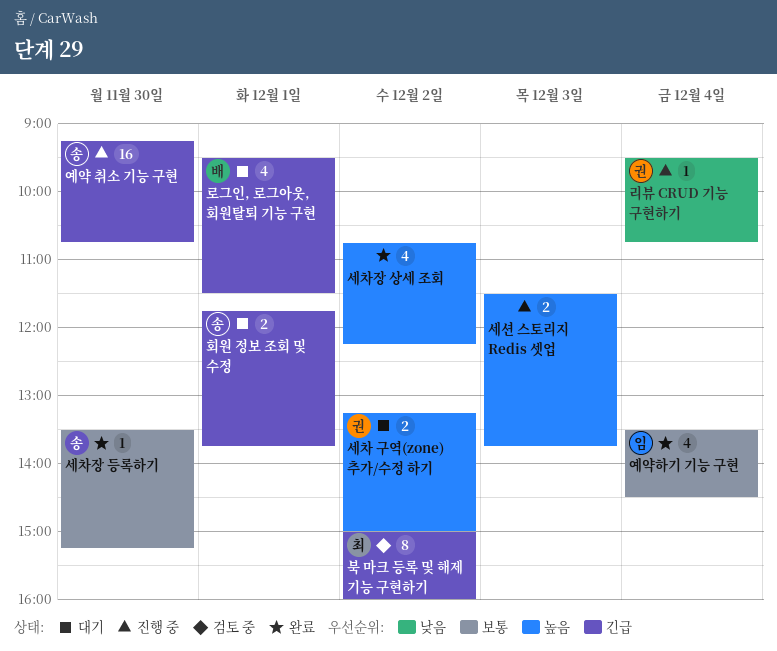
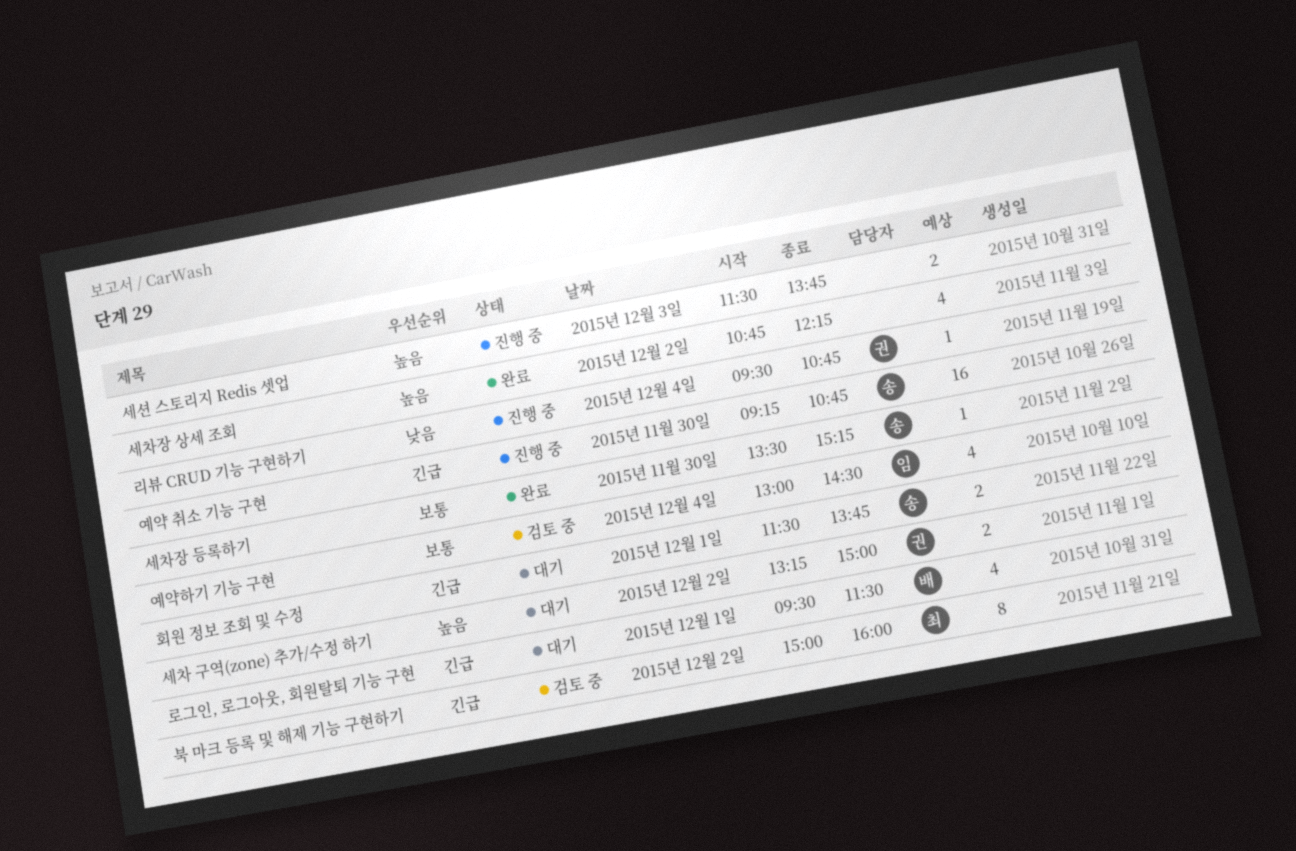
예약하기 기능 구현, status: 완료 -> 검토 중
예약하기 기능 구현, begins: 13:30 -> 13:00
회원 정보 조회 및 수정, begins: 11:45 -> 11:30

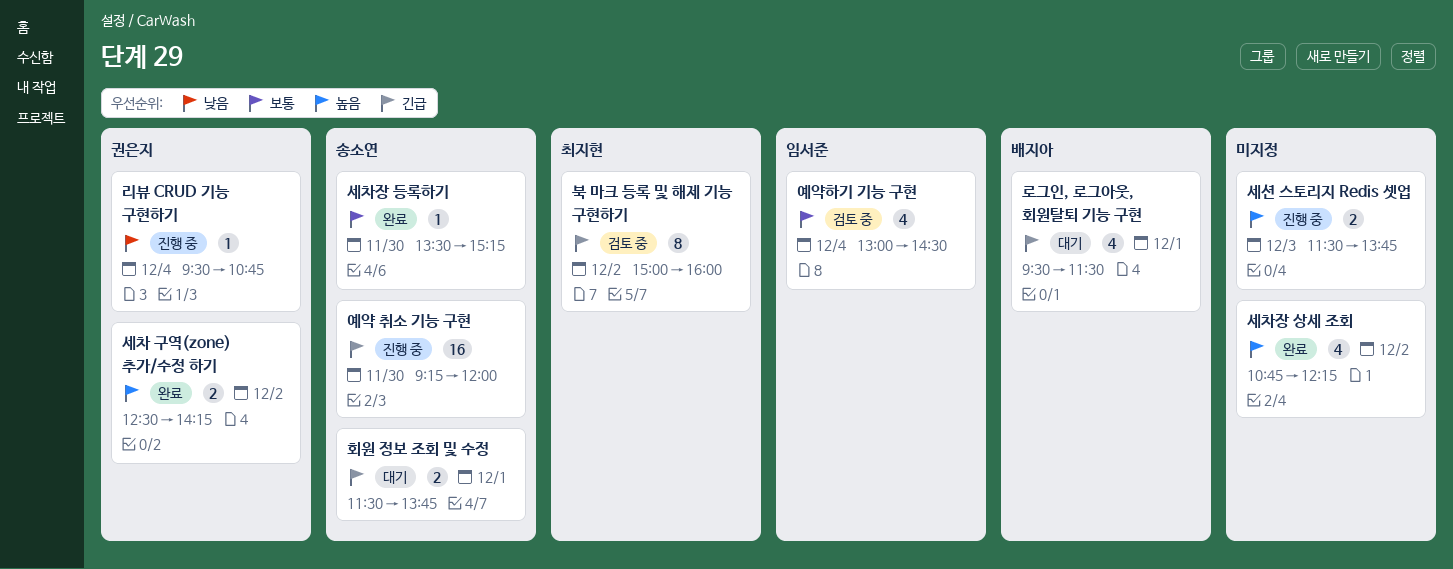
세차 구역(zone) 추가/수정 하기, status: 대기 -> 완료
세차 구역(zone) 추가/수정 하기, begins: 13:15 -> 12:30
세차 구역(zone) 추가/수정 하기, ends: 15:00 -> 14:15
예약 취소 기능 구현, ends: 10:45 -> 12:00

